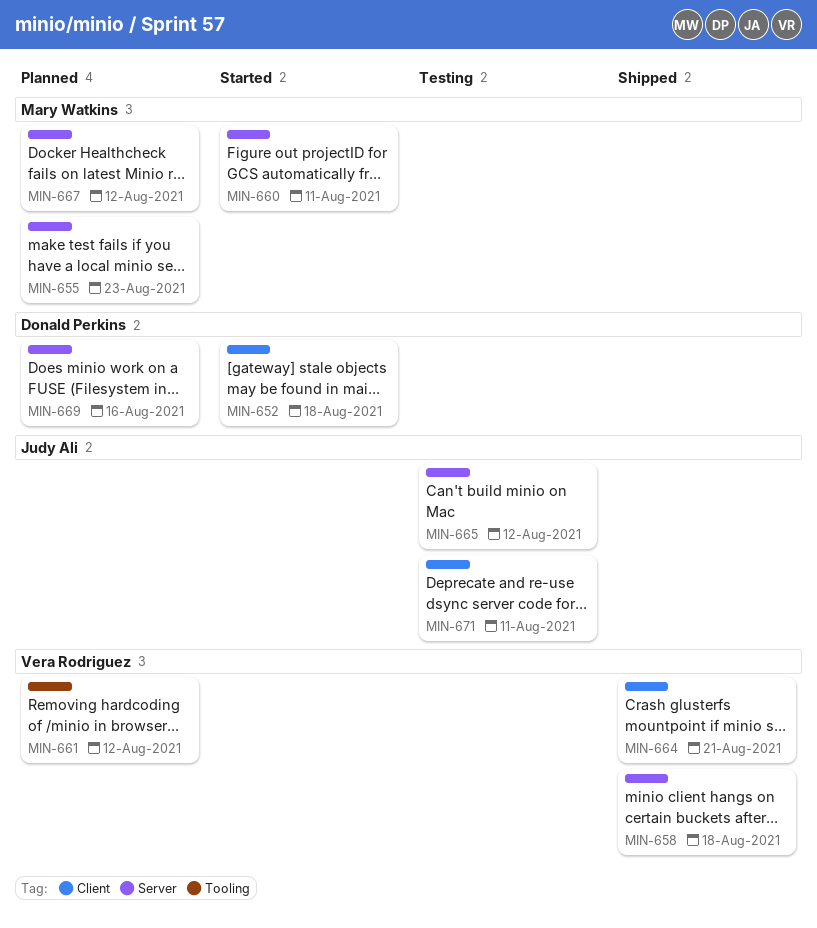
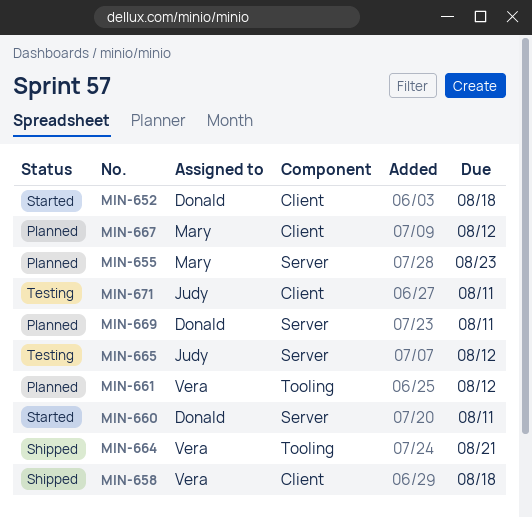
MIN-658, label: Server -> Client
MIN-660, owner: Mary Watkins -> Donald Perkins
MIN-664, label: Client -> Tooling
MIN-667, label: Server -> Client
MIN-669, due: Aug 16 -> Aug 11

